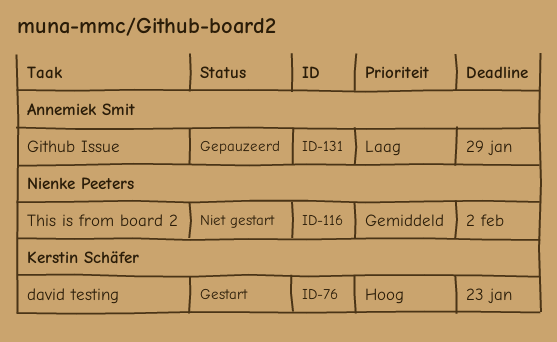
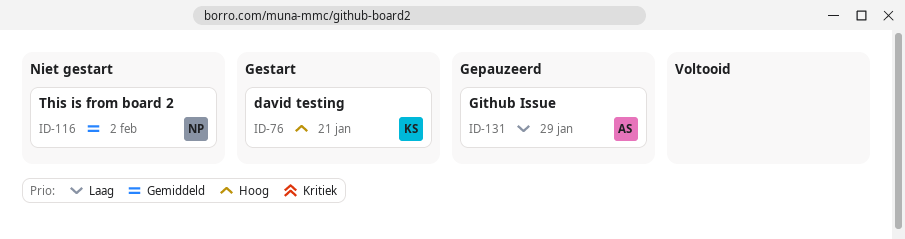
ID-76, due: Jan 23 -> Jan 21

